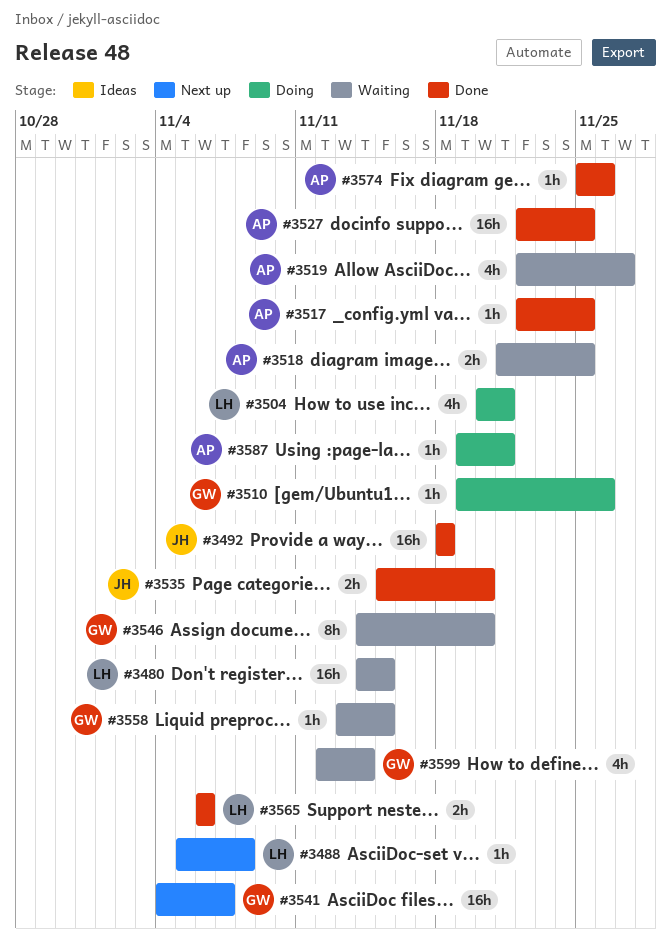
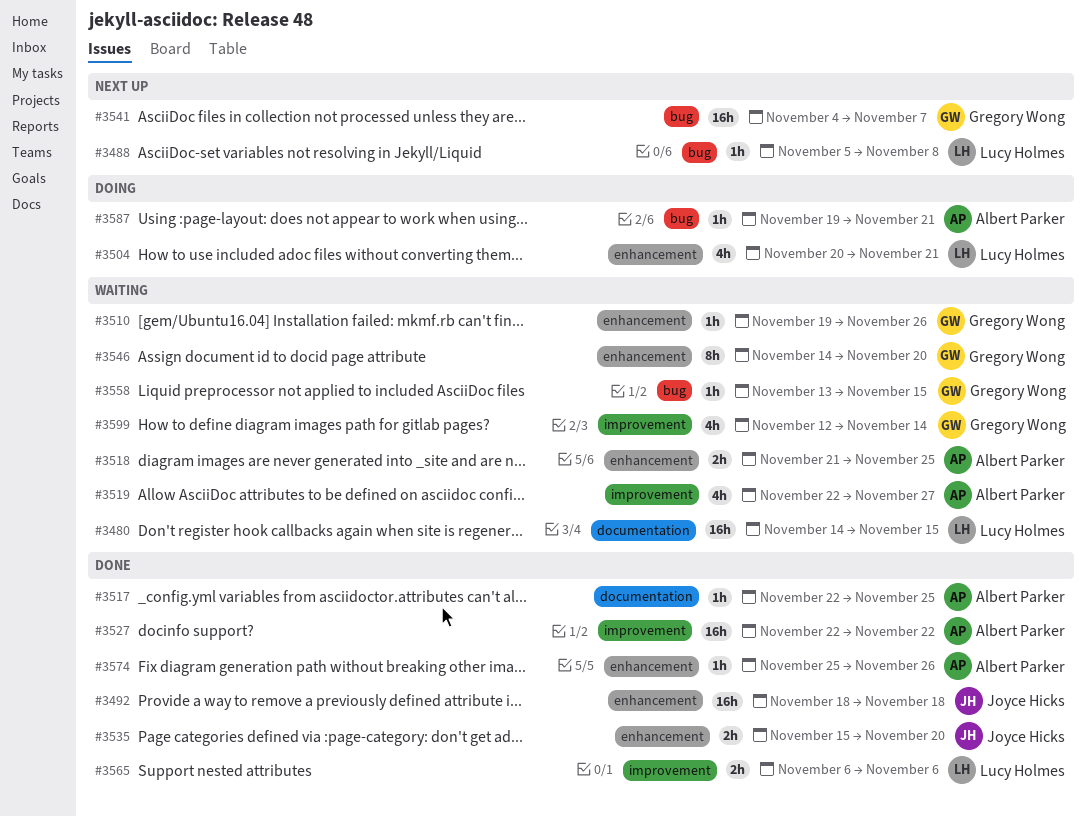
#3510, status: Doing -> Waiting
#3527, due: Nov 25 -> Nov 22

